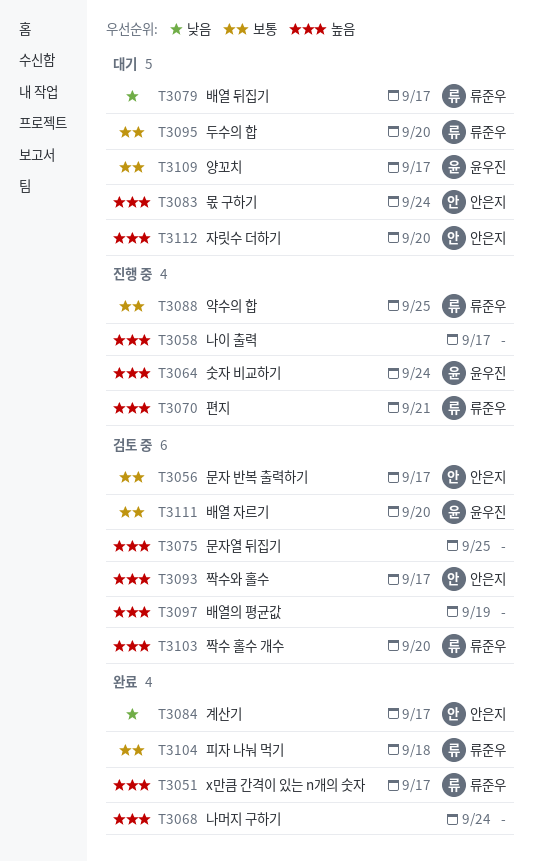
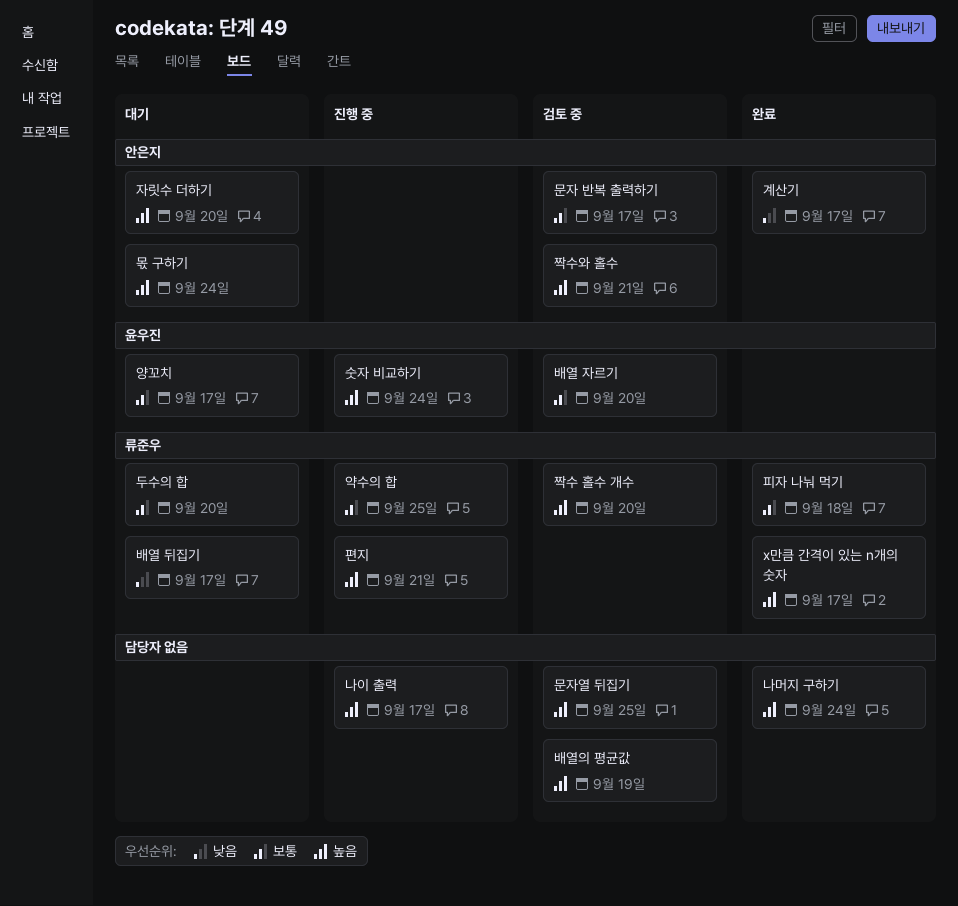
짝수와 홀수, due: Sep 17 -> Sep 21

